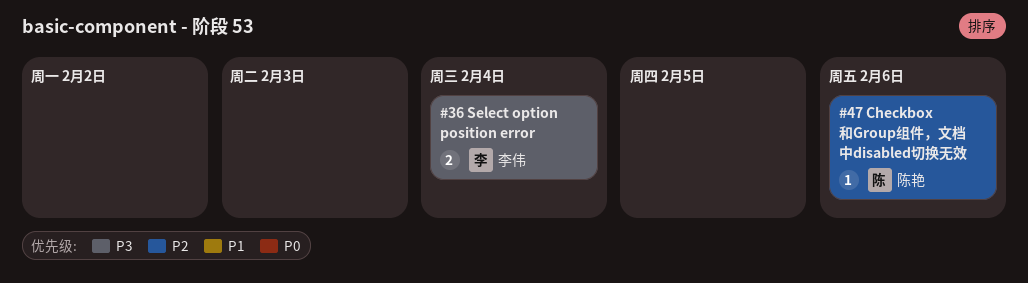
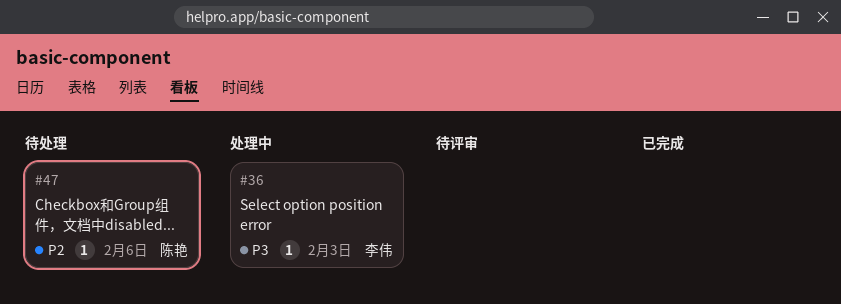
#36, estimate: 2 -> 1
#36, due: Feb 4 -> Feb 3

